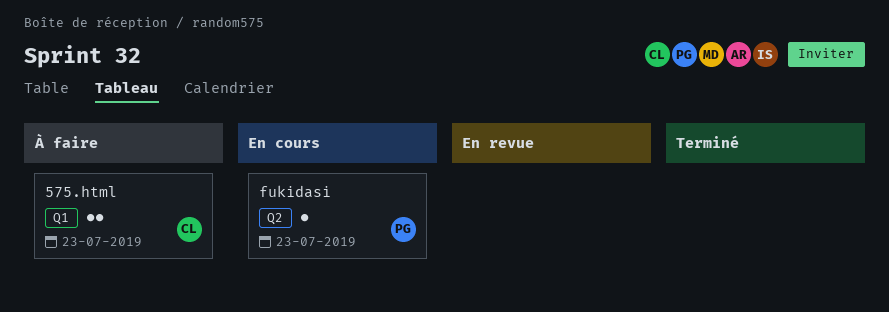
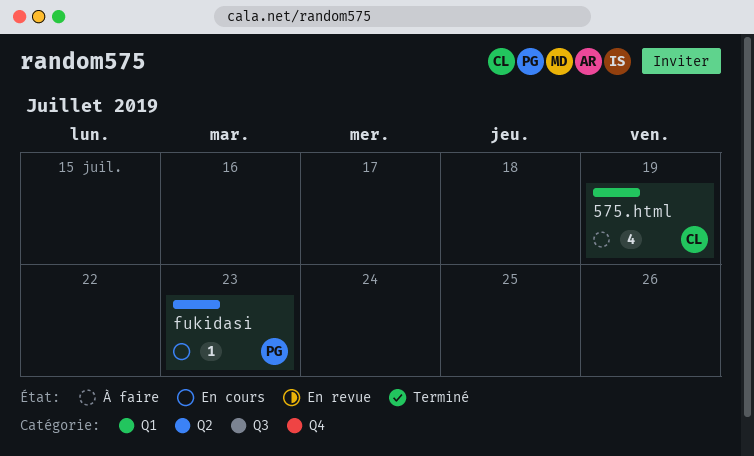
575.html, estimate: 2 -> 4
575.html, due: Jul 23 -> Jul 19

